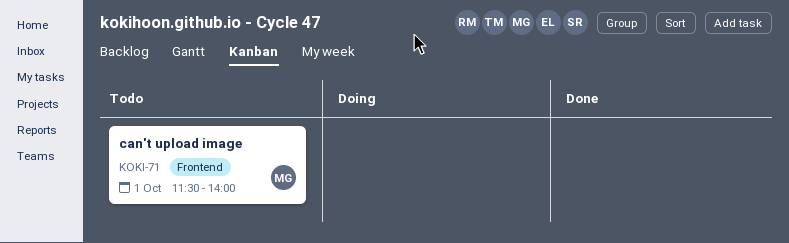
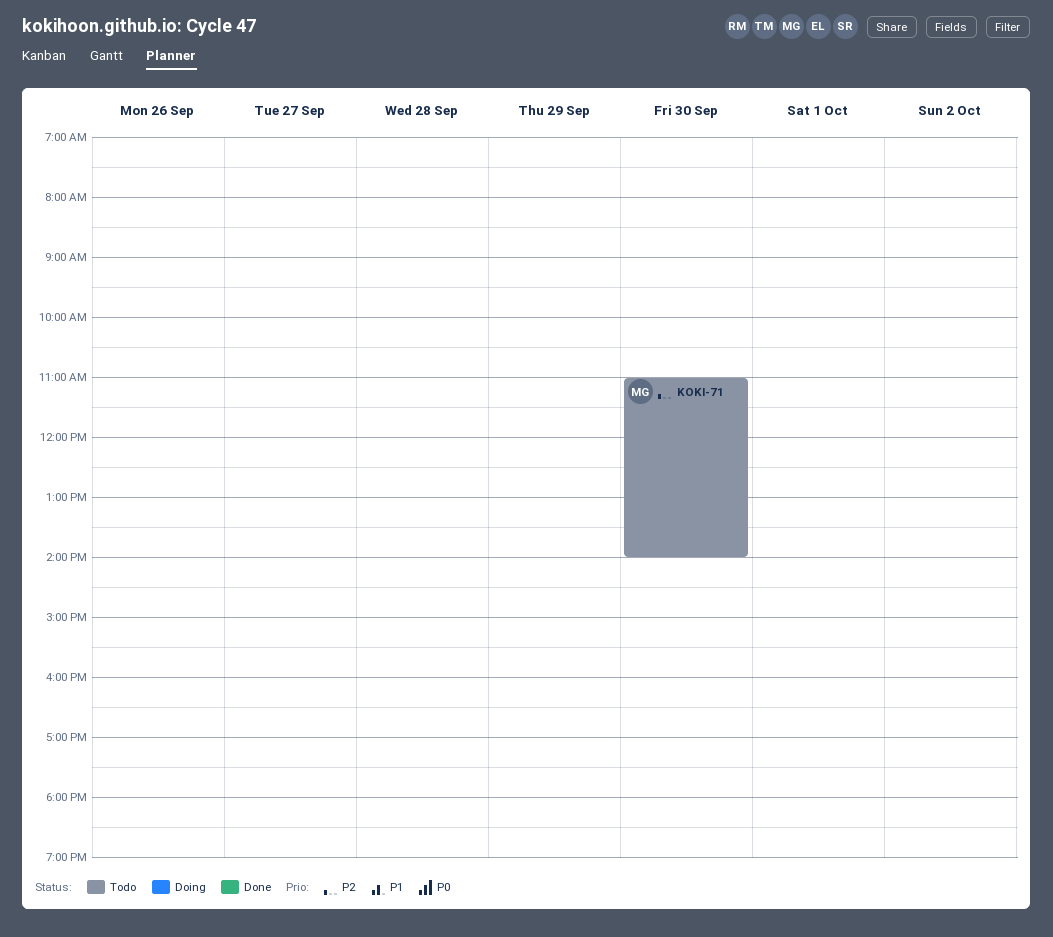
KOKI-71, day: Oct 1 -> Sep 30
KOKI-71, begins: 11:30 -> 11:00

